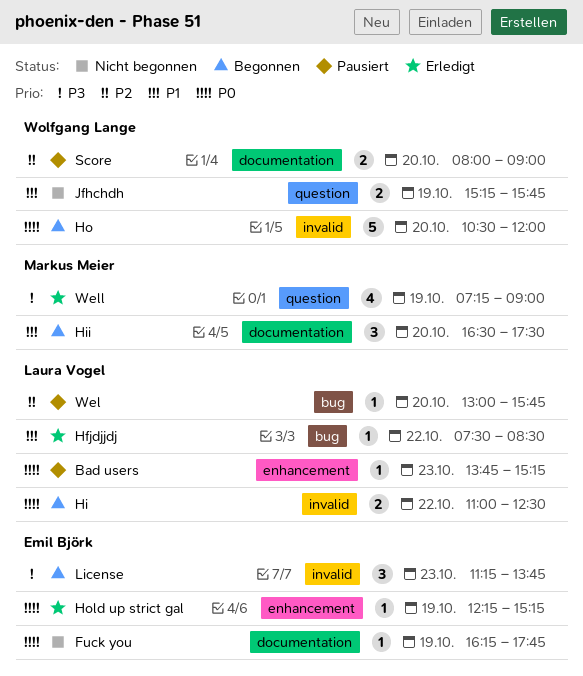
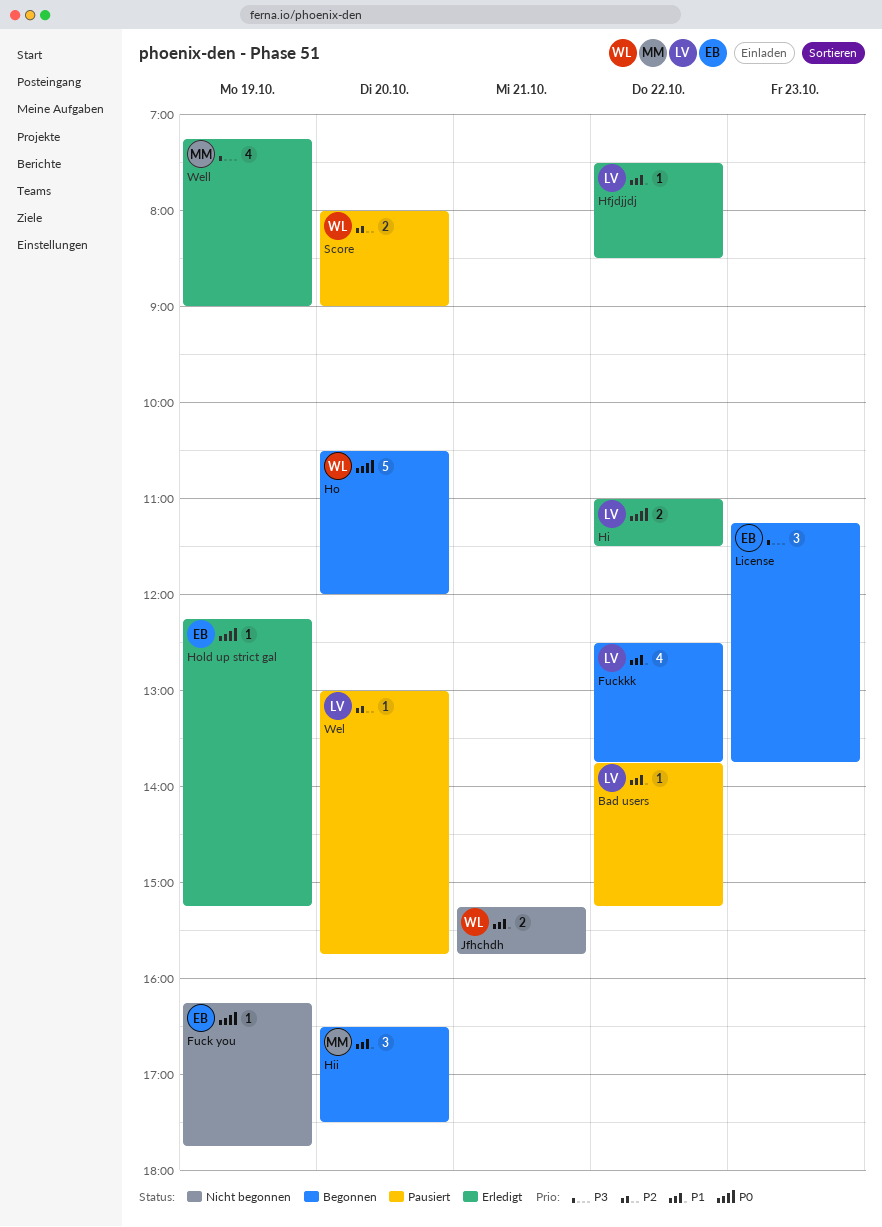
Bad users, priority: P0 -> P1
Bad users, day: Oct 23 -> Oct 22
Fuckkk: none -> present
Hi, status: Begonnen -> Erledigt
Hi, ends: 12:30 -> 11:30
Jfhchdh, day: Oct 19 -> Oct 21

